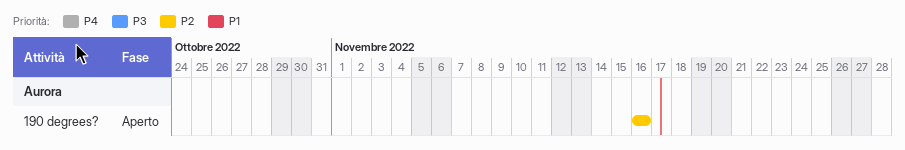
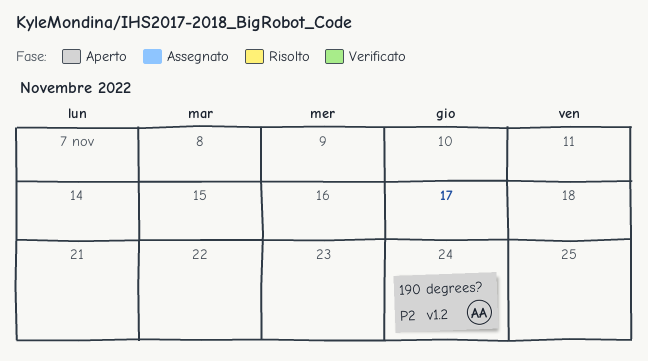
190 degrees?, due: Nov 16 -> Nov 24

